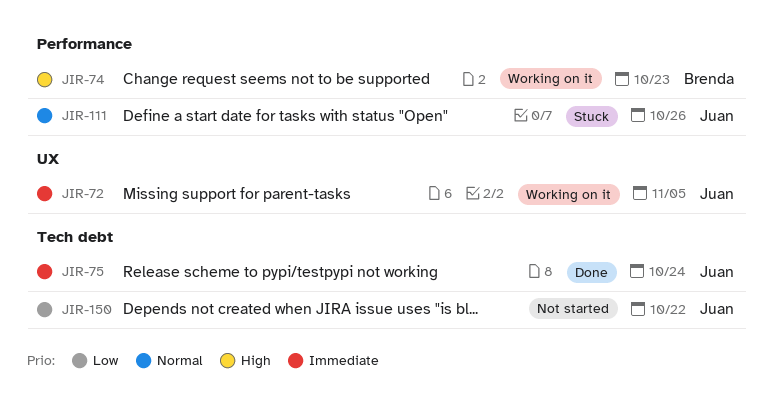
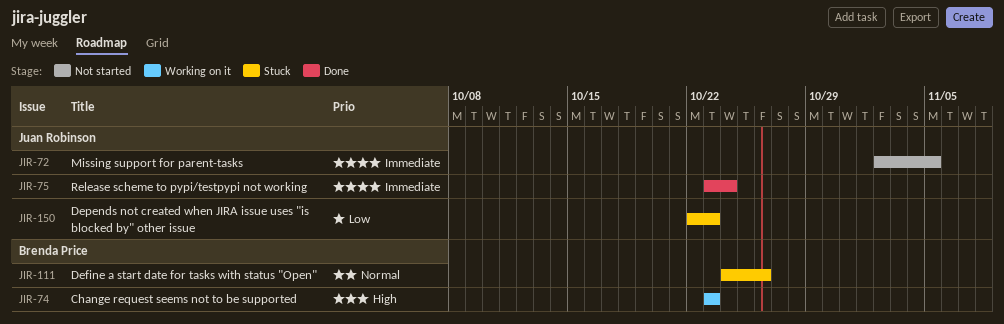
JIR-72, status: Working on it -> Not started
JIR-111, owner: Juan Robinson -> Brenda Price
JIR-150, status: Not started -> Stuck
JIR-150, due: Oct 22 -> Oct 23

